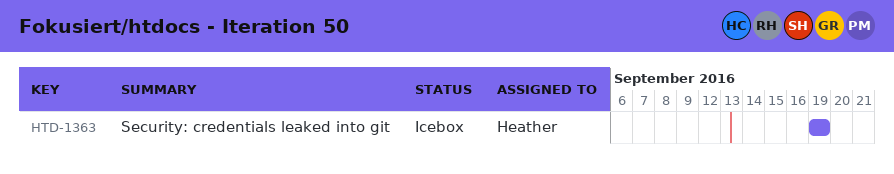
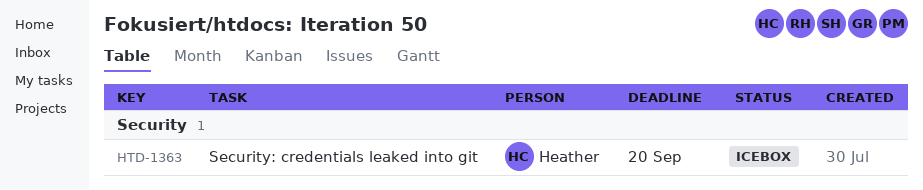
HTD-1363, due: Sep 19 -> Sep 20

